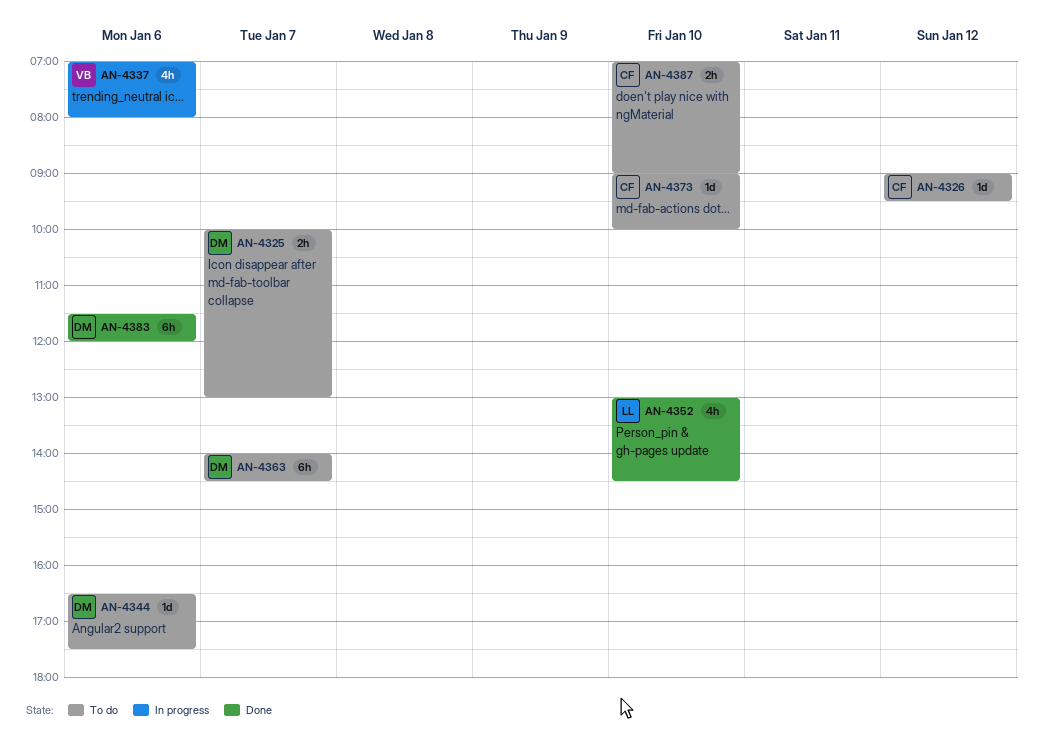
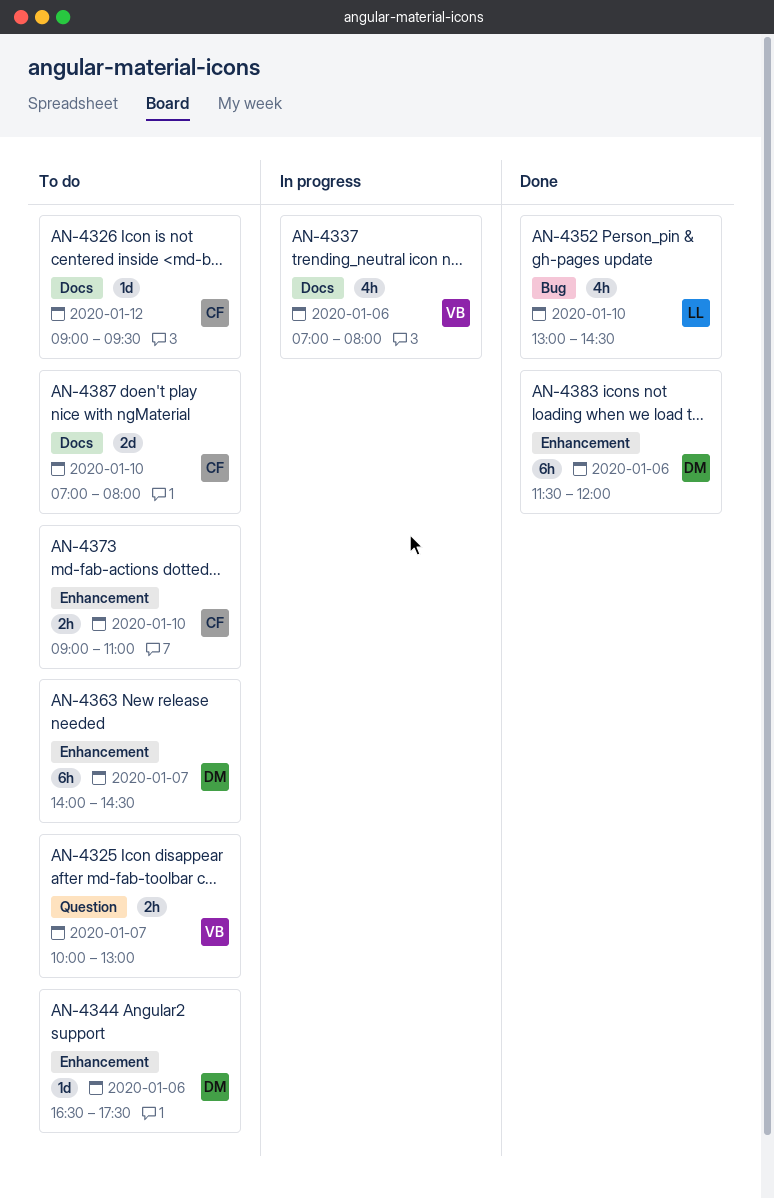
AN-4325, owner: DM -> VB
AN-4373, estimate: 1d -> 2h
AN-4373, ends: 10:00 -> 11:00
AN-4387, estimate: 2h -> 2d
AN-4387, ends: 09:00 -> 08:00

